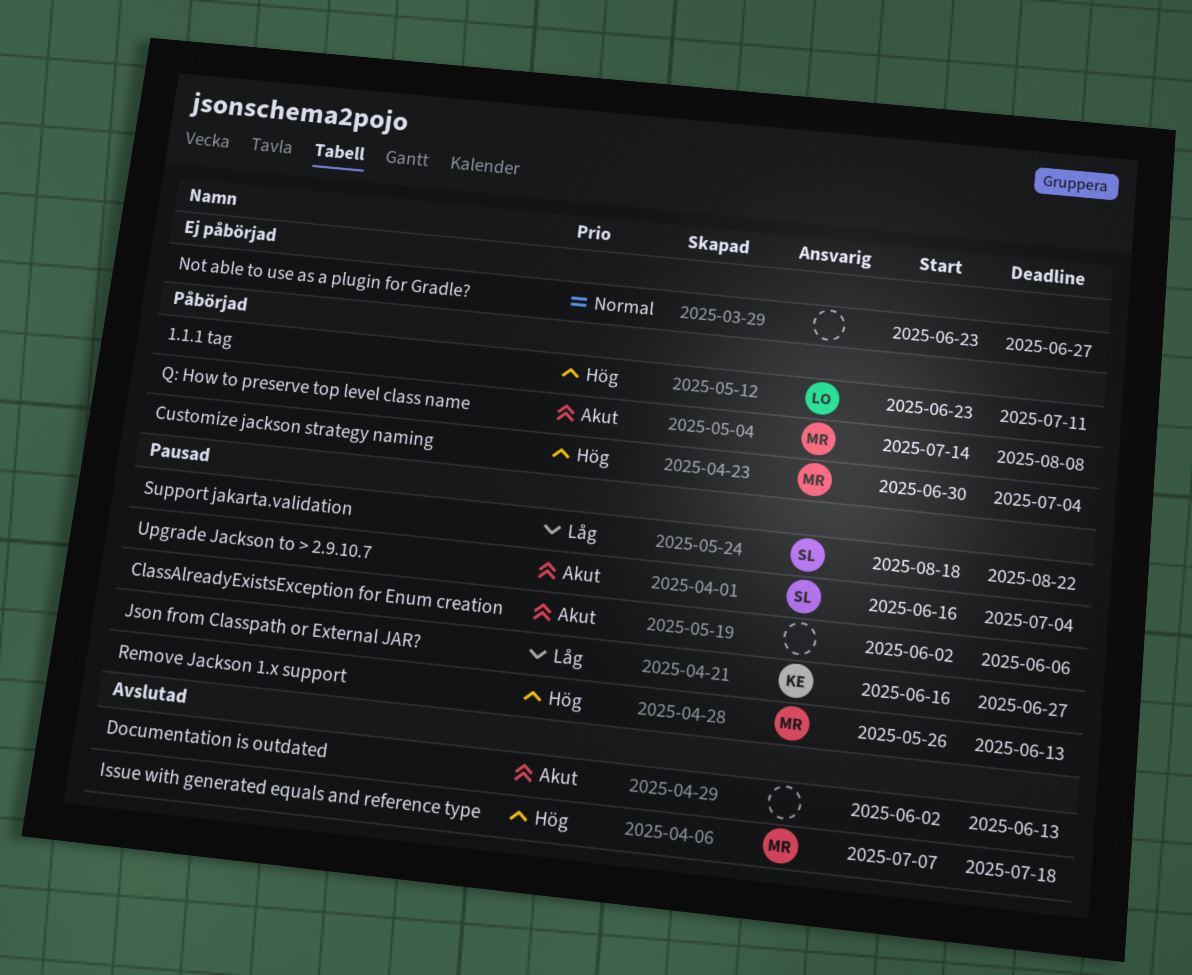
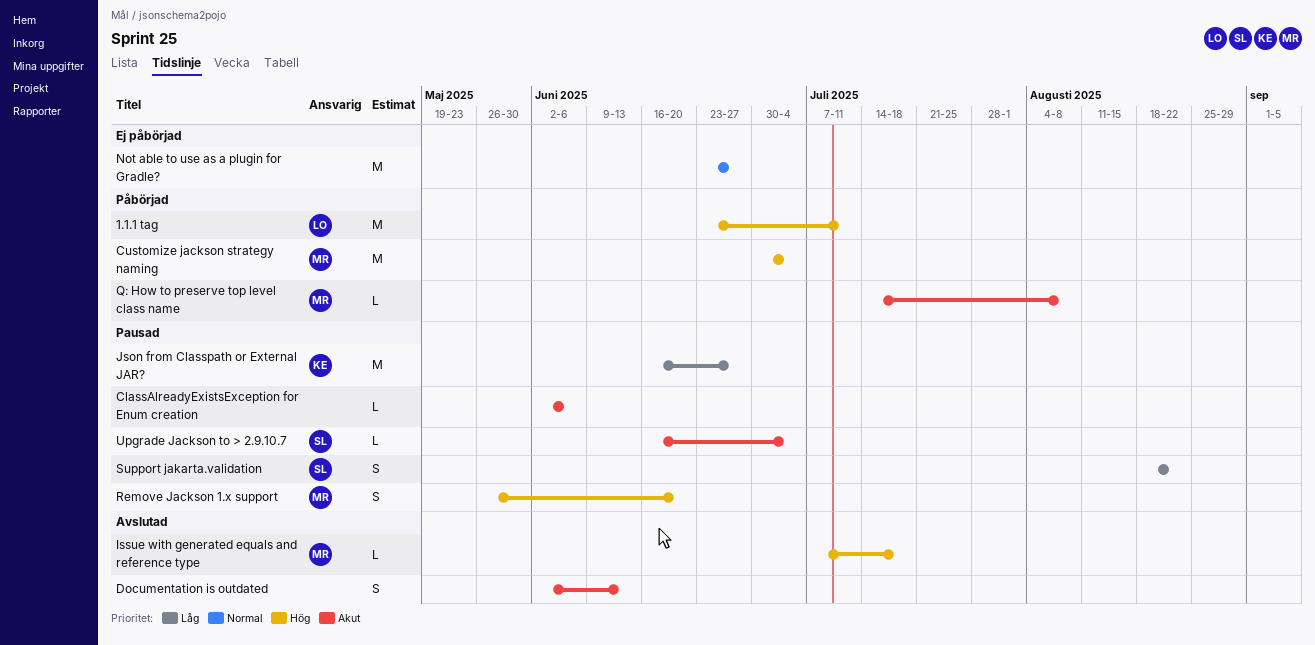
Remove Jackson 1.x support, due: Jun 13 -> Jun 20

